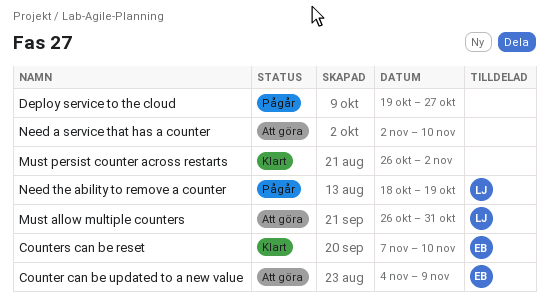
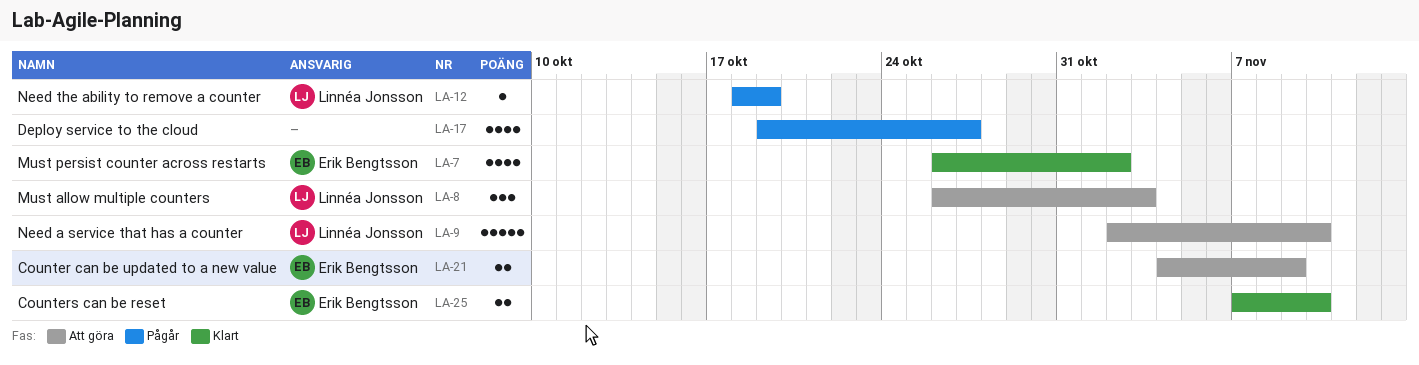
Must allow multiple counters, due: Oct 31 -> Nov 3
Must persist counter across restarts, owner: none -> Erik Bengtsson
Need a service that has a counter, owner: none -> Linnéa Jonsson

